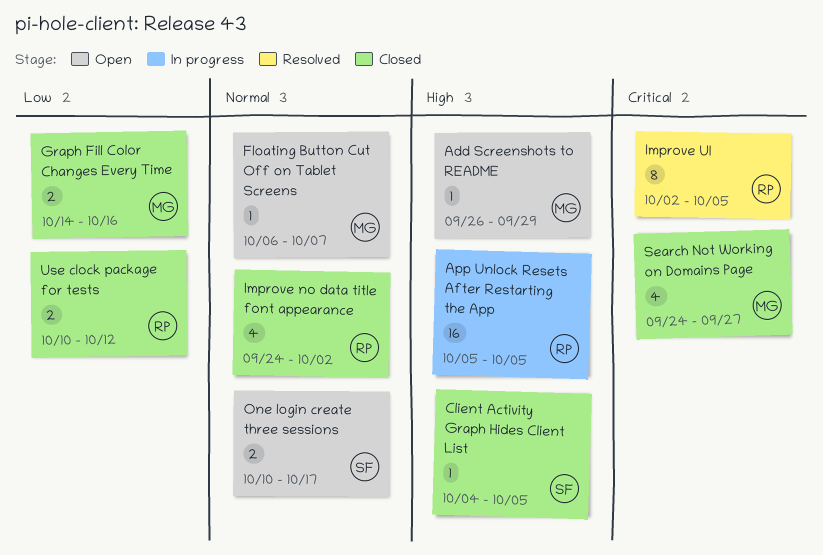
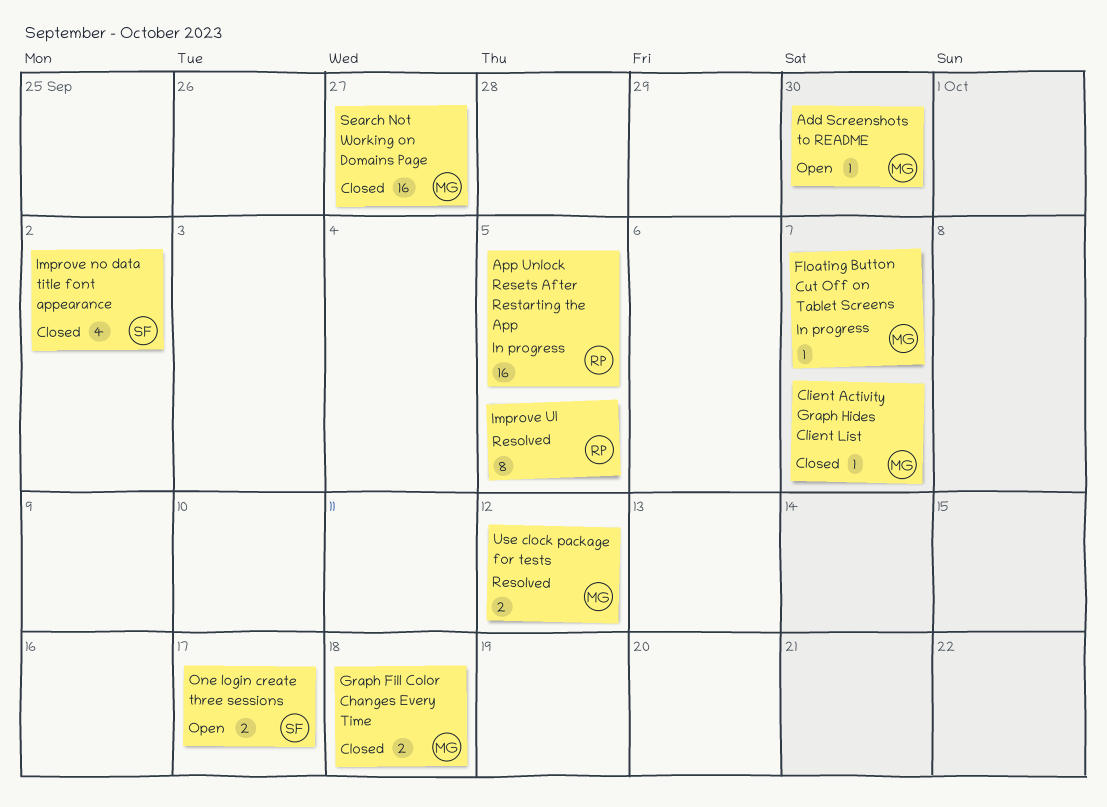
Add Screenshots to README, due: Sep 29 -> Sep 30
Client Activity Graph Hides Client List, owner: SF -> MG
Client Activity Graph Hides Client List, due: Oct 5 -> Oct 7
Floating Button Cut Off on Tablet Screens, status: Open -> In progress
Graph Fill Color Changes Every Time, due: Oct 16 -> Oct 18
Improve no data title font appearance, owner: RP -> SF
Search Not Working on Domains Page, estimate: 4 -> 16
Use clock package for tests, status: Closed -> Resolved
Use clock package for tests, owner: RP -> MG

